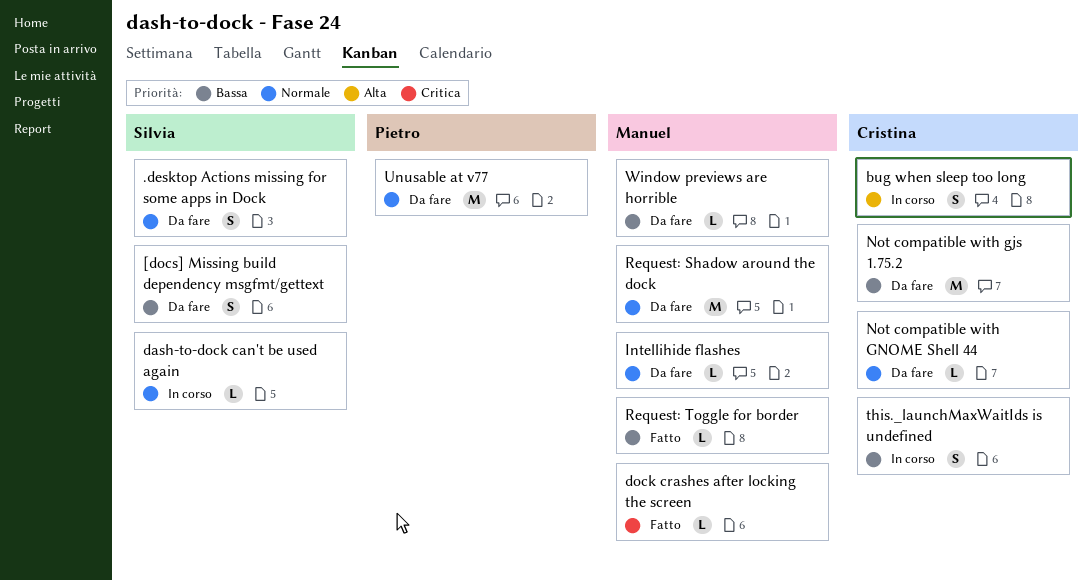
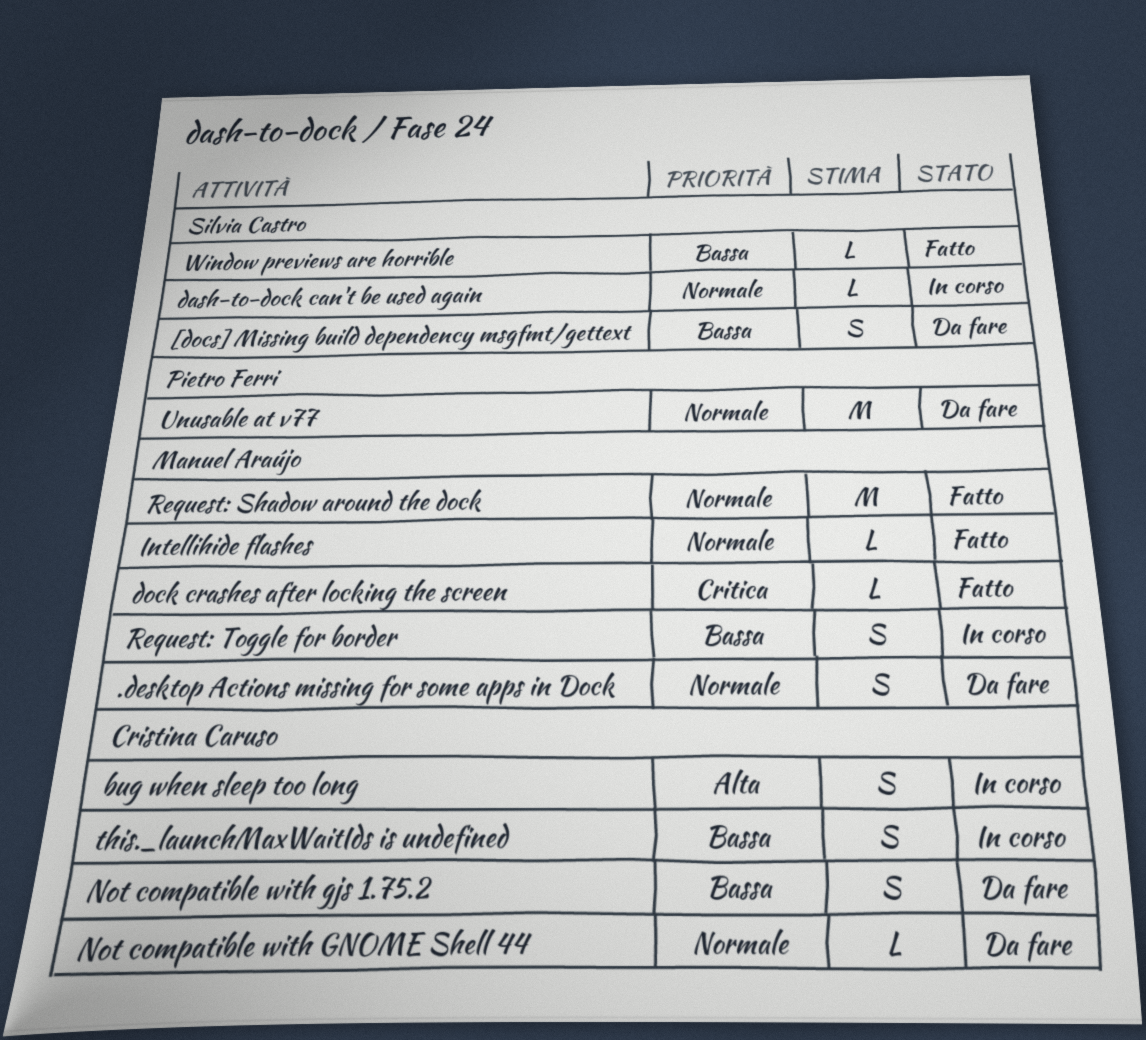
.desktop Actions missing for some apps in Dock, owner: Silvia Castro -> Manuel Araújo
Intellihide flashes, status: Da fare -> Fatto
Not compatible with gjs 1.75.2, estimate: M -> S
Request: Shadow around the dock, status: Da fare -> Fatto
Request: Toggle for border, status: Fatto -> In corso
Request: Toggle for border, estimate: L -> S
Window previews are horrible, status: Da fare -> Fatto
Window previews are horrible, owner: Manuel Araújo -> Silvia Castro

